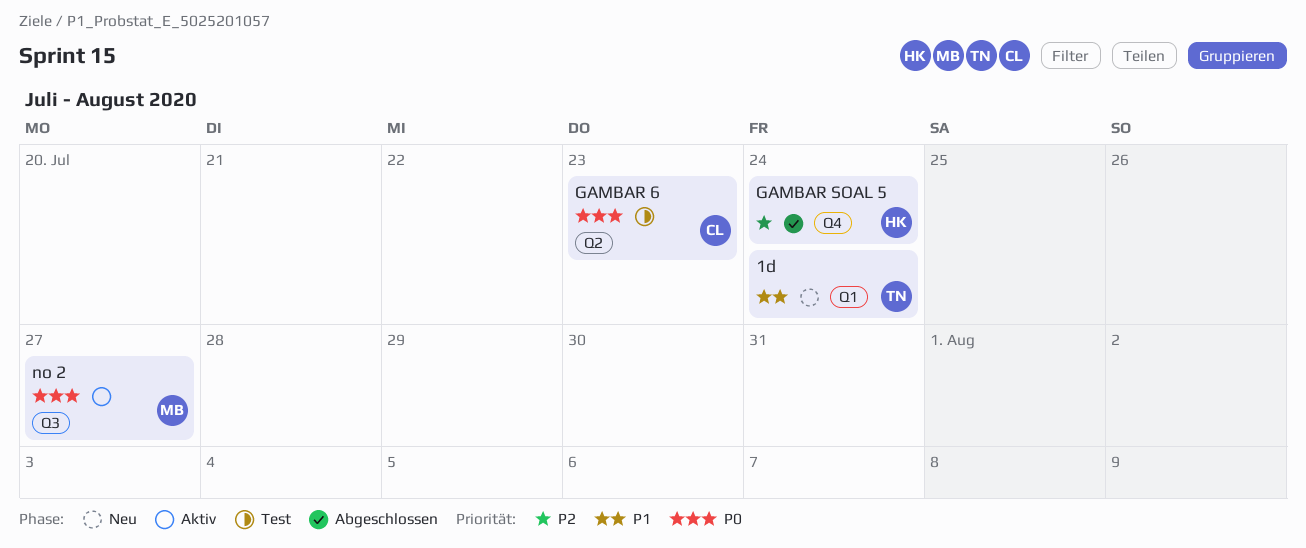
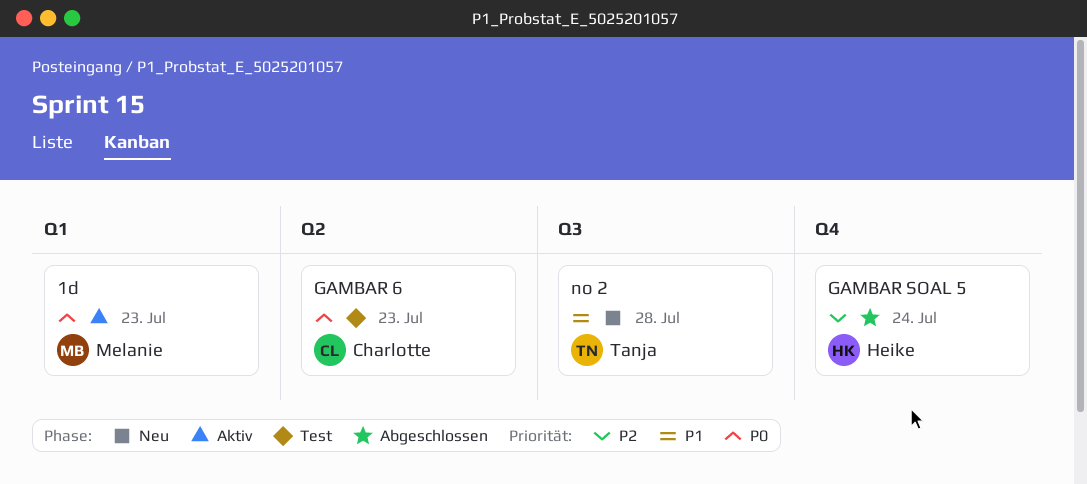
1d, status: Neu -> Aktiv
1d, owner: Tanja -> Melanie
1d, priority: P1 -> P0
1d, due: Jul 24 -> Jul 23
no 2, status: Aktiv -> Neu
no 2, owner: Melanie -> Tanja
no 2, priority: P0 -> P1
no 2, due: Jul 27 -> Jul 28

